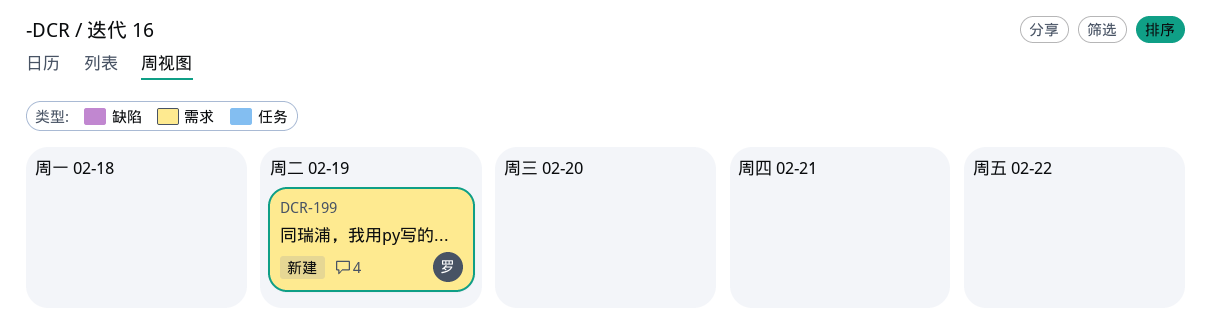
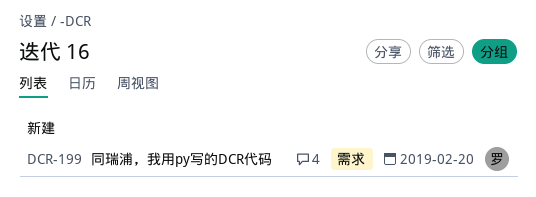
DCR-199, due: Feb 19 -> Feb 20

